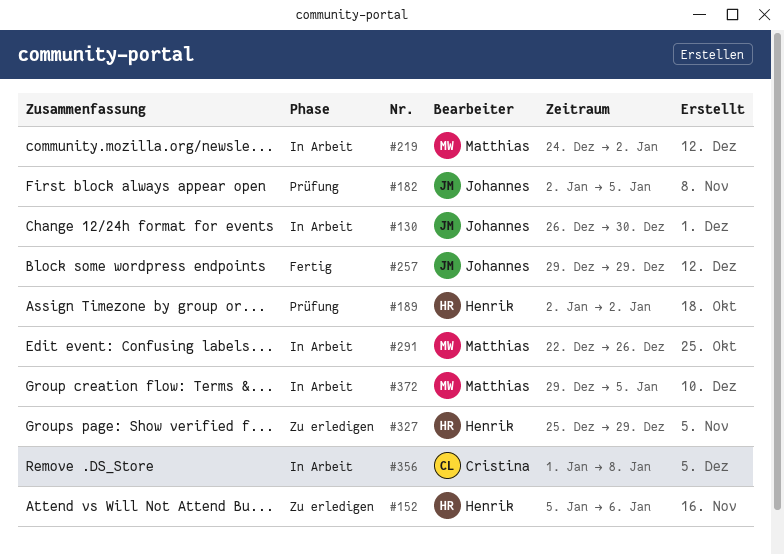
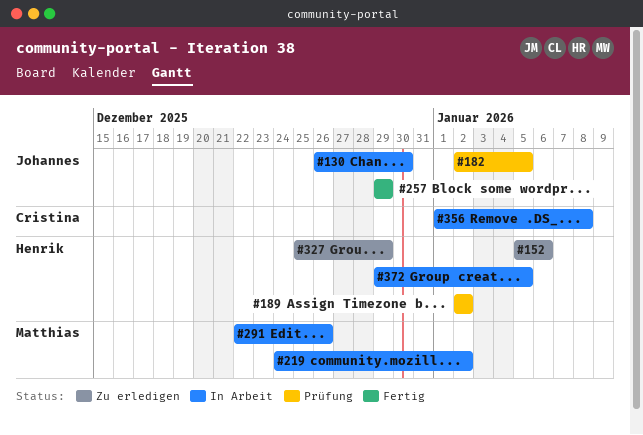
#372, owner: Matthias -> Henrik

